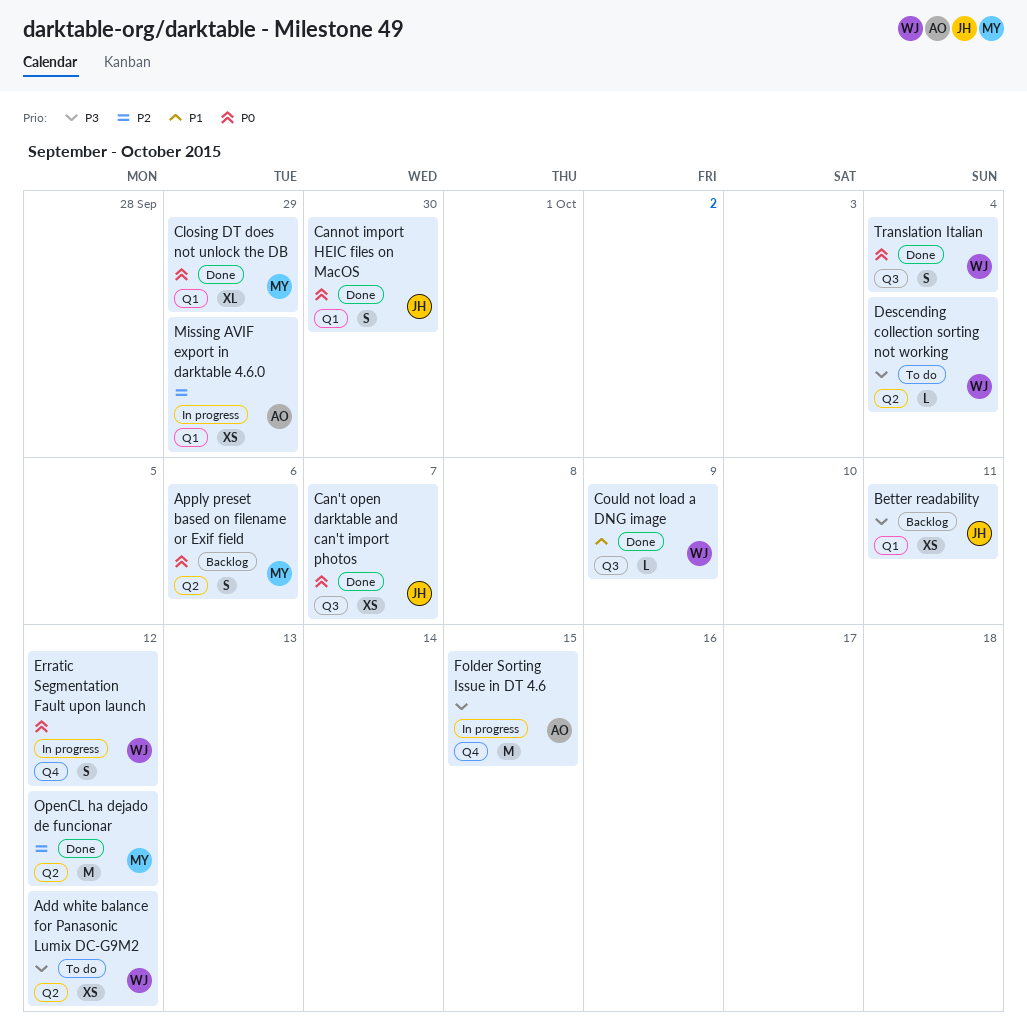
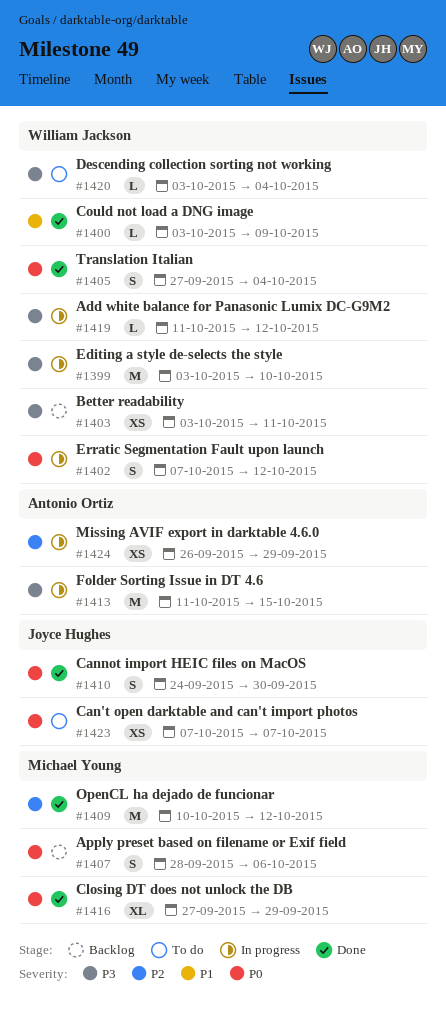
Add white balance for Panasonic Lumix DC-G9M2, status: To do -> In progress
Add white balance for Panasonic Lumix DC-G9M2, estimate: XS -> L
Better readability, owner: Joyce Hughes -> William Jackson
Can't open darktable and can't import photos, status: Done -> To do
Editing a style de-selects the style: none -> present

